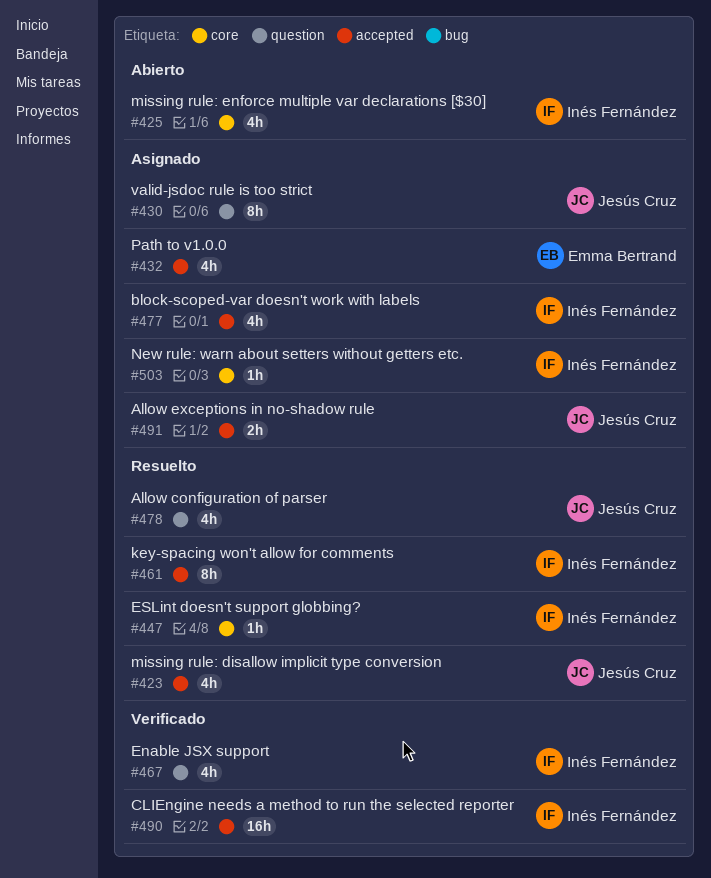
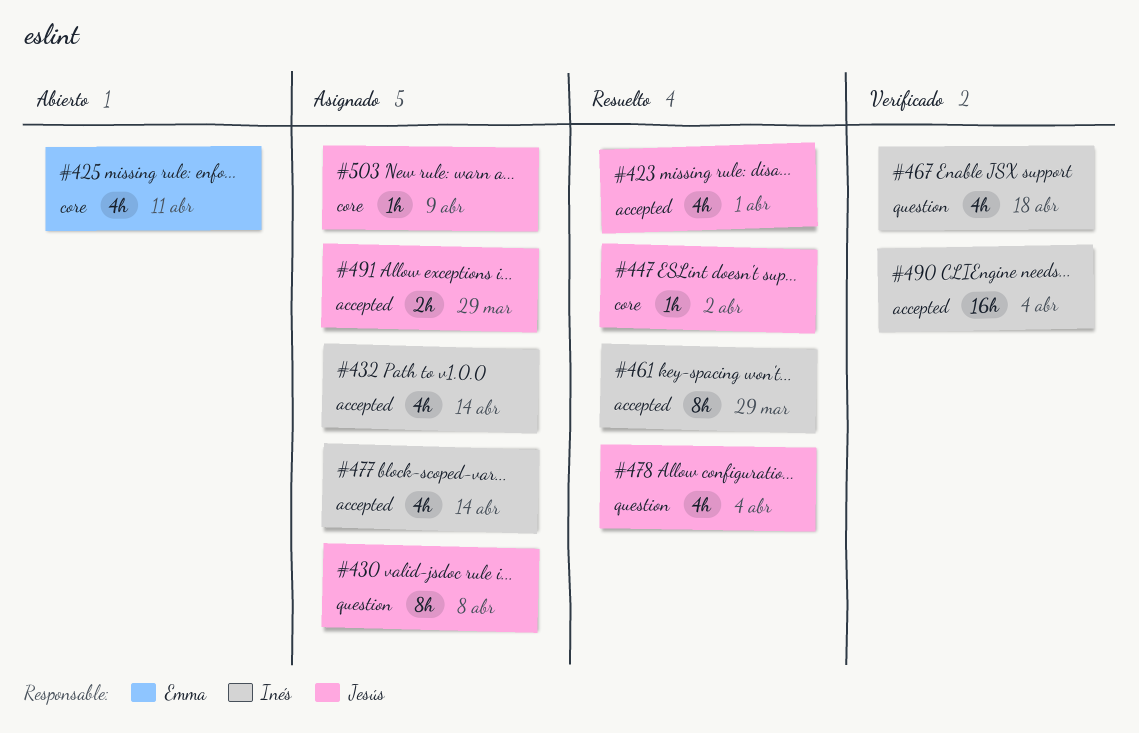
#425, owner: Inés Fernández -> Emma Bertrand
#432, owner: Emma Bertrand -> Inés Fernández
#447, owner: Inés Fernández -> Jesús Cruz
#503, owner: Inés Fernández -> Jesús Cruz

